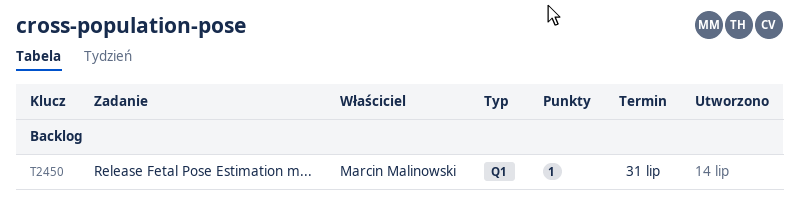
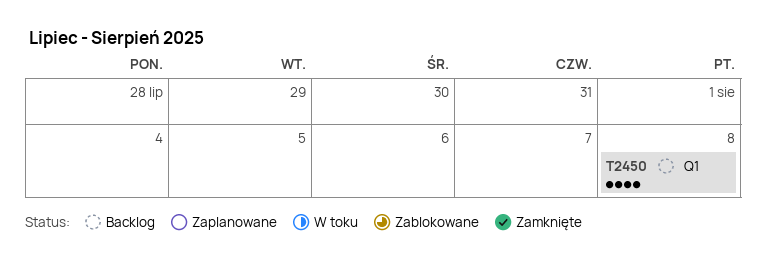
T2450, estimate: 1 -> 4
T2450, due: Jul 31 -> Aug 8

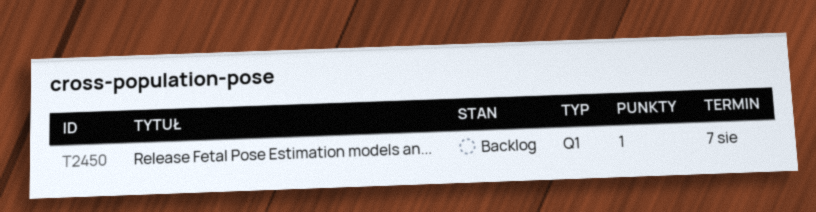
T2450, estimate: 4 -> 1
T2450, due: Aug 8 -> Aug 7

